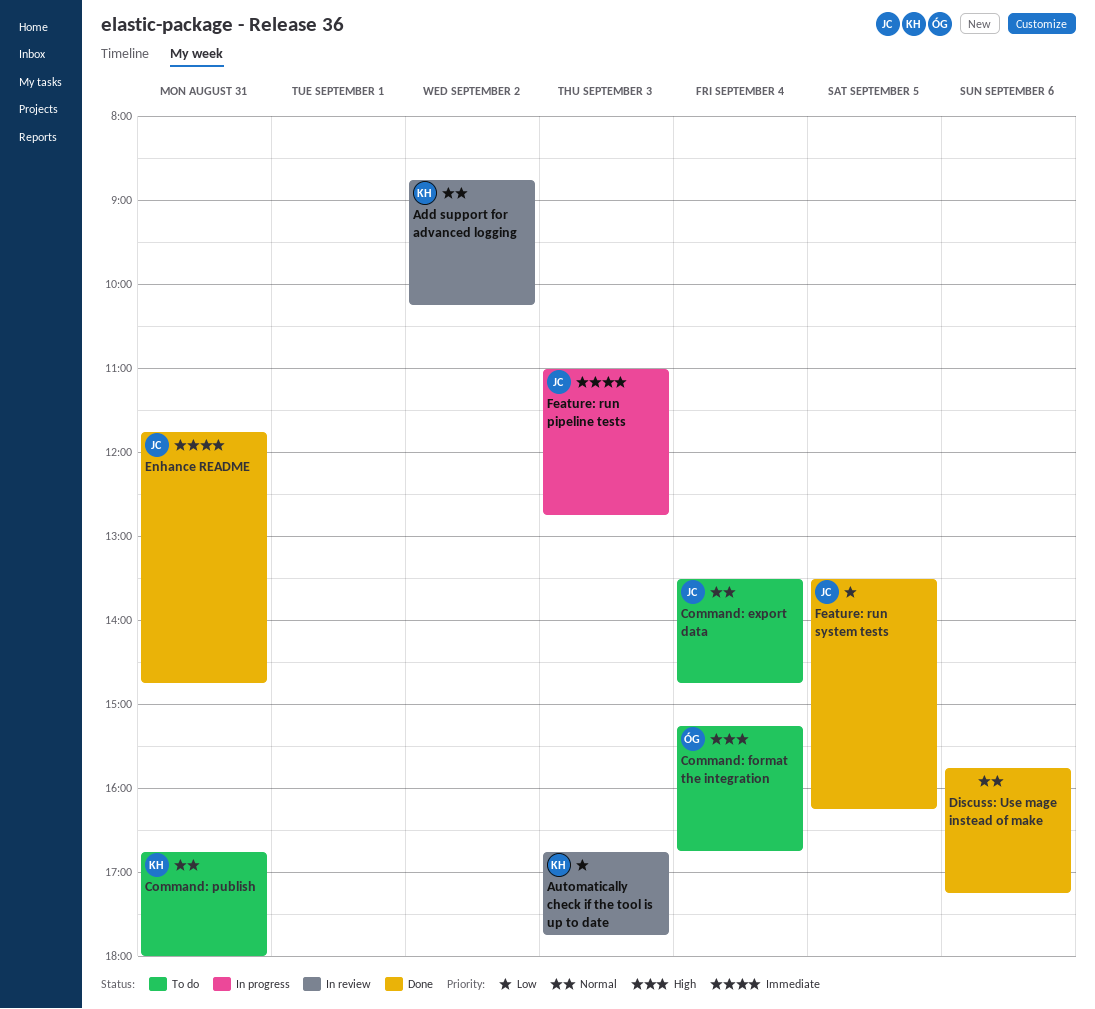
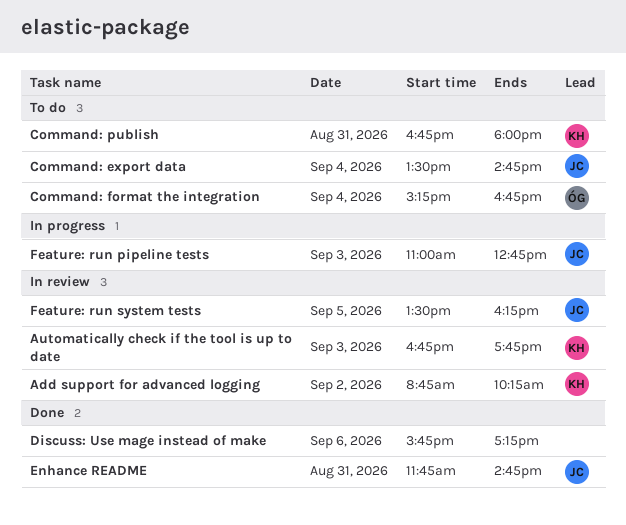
Feature: run system tests, status: Done -> In review

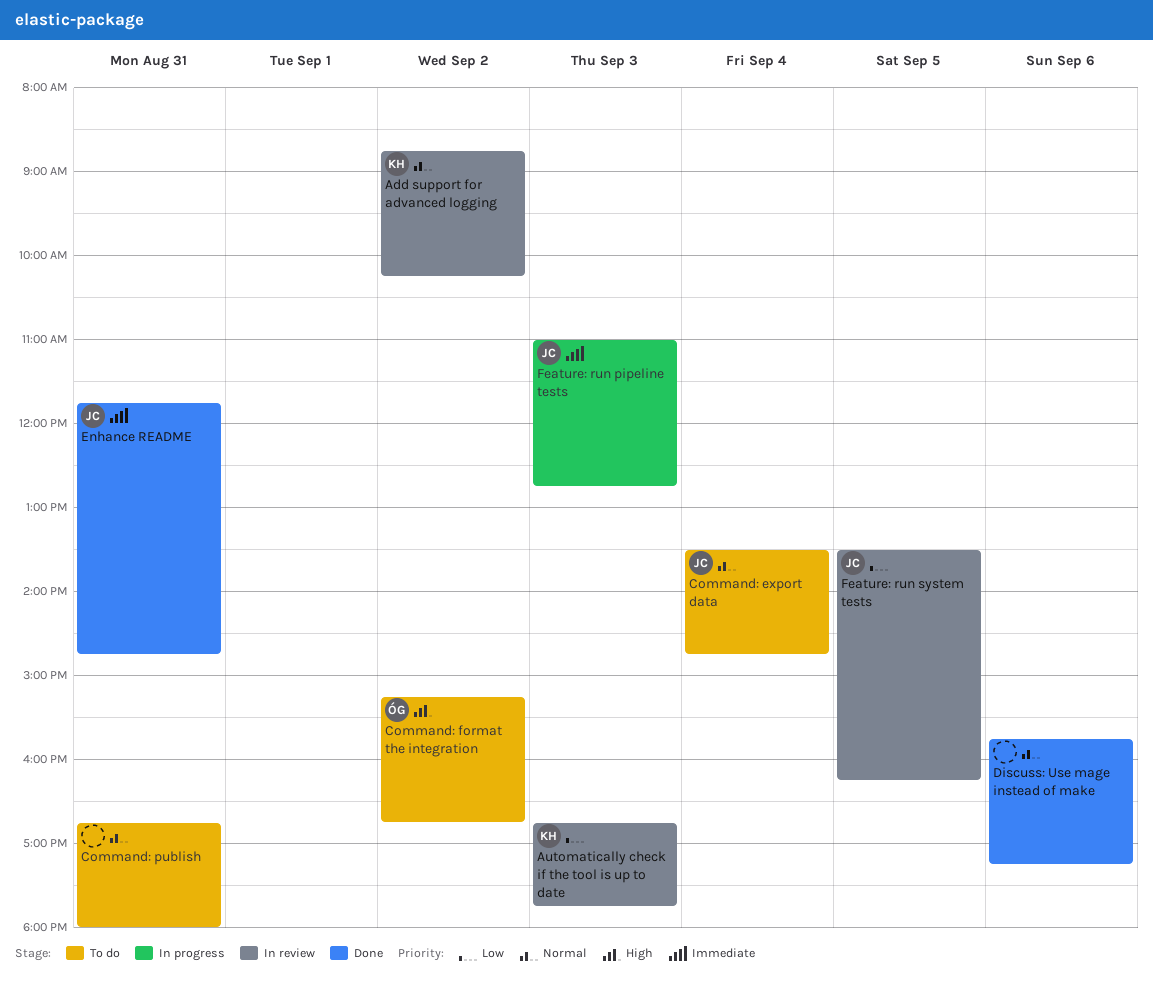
Command: format the integration, day: Sep 4 -> Sep 2
Command: publish, owner: KH -> none

